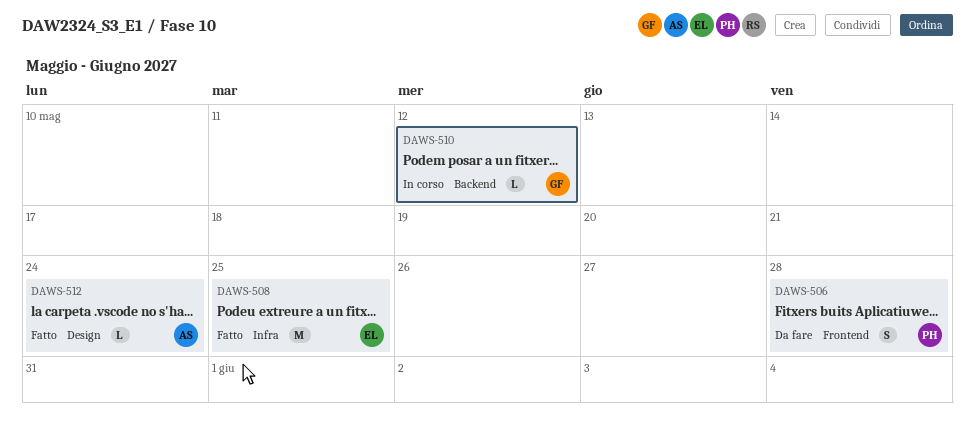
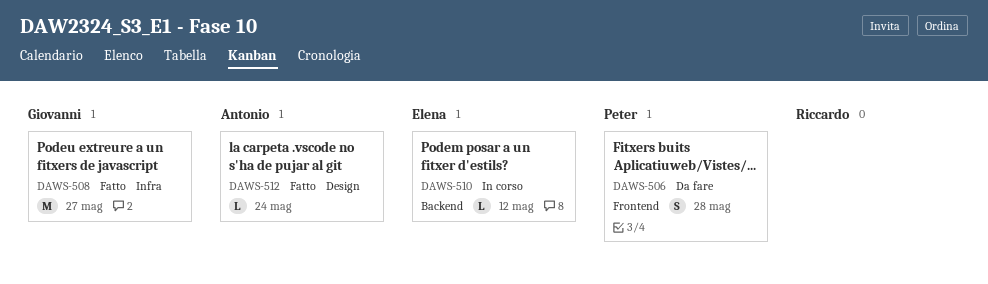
DAWS-508, owner: Elena -> Giovanni
DAWS-508, due: May 25 -> May 27
DAWS-510, owner: Giovanni -> Elena

